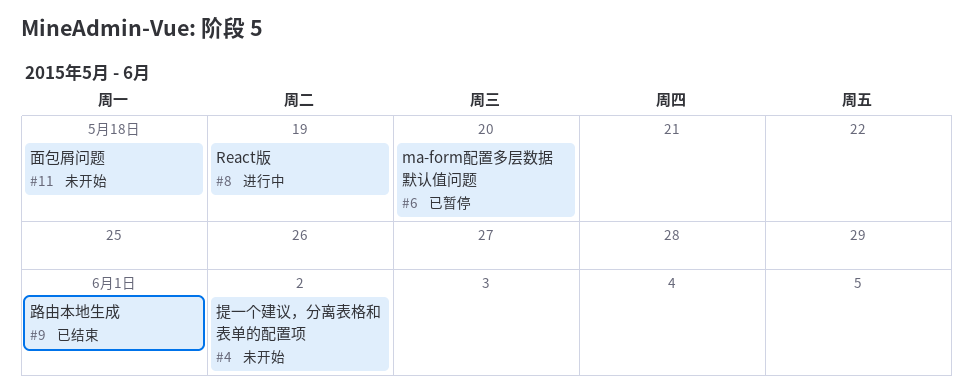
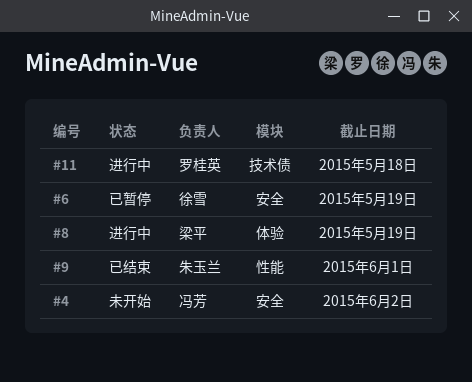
#6, due: May 20 -> May 19
#11, status: 未开始 -> 进行中

